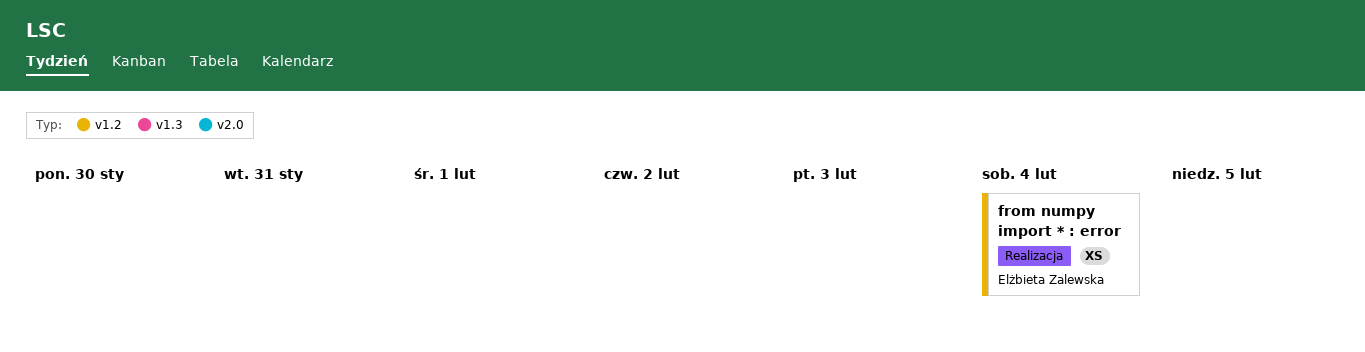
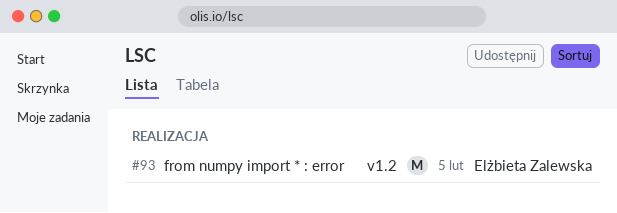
from numpy import * : error, estimate: XS -> M
from numpy import * : error, due: Feb 4 -> Feb 5

